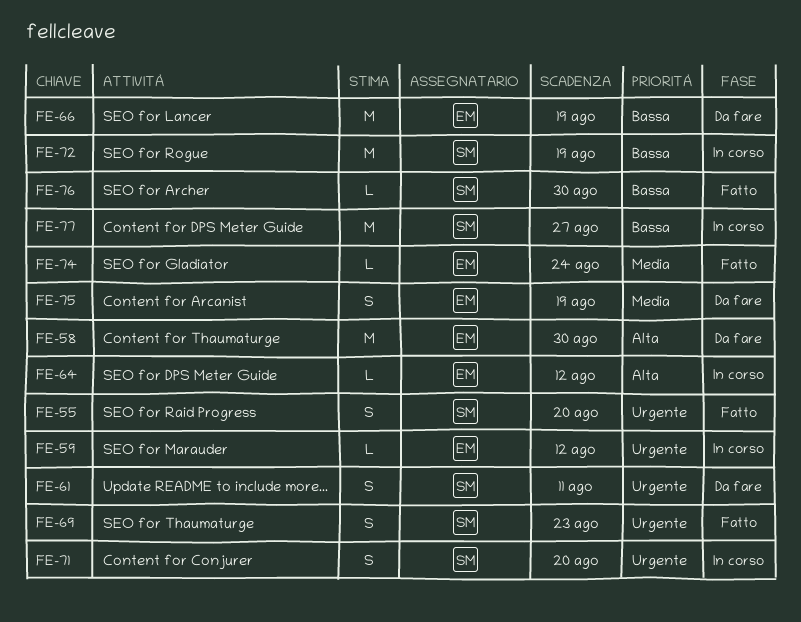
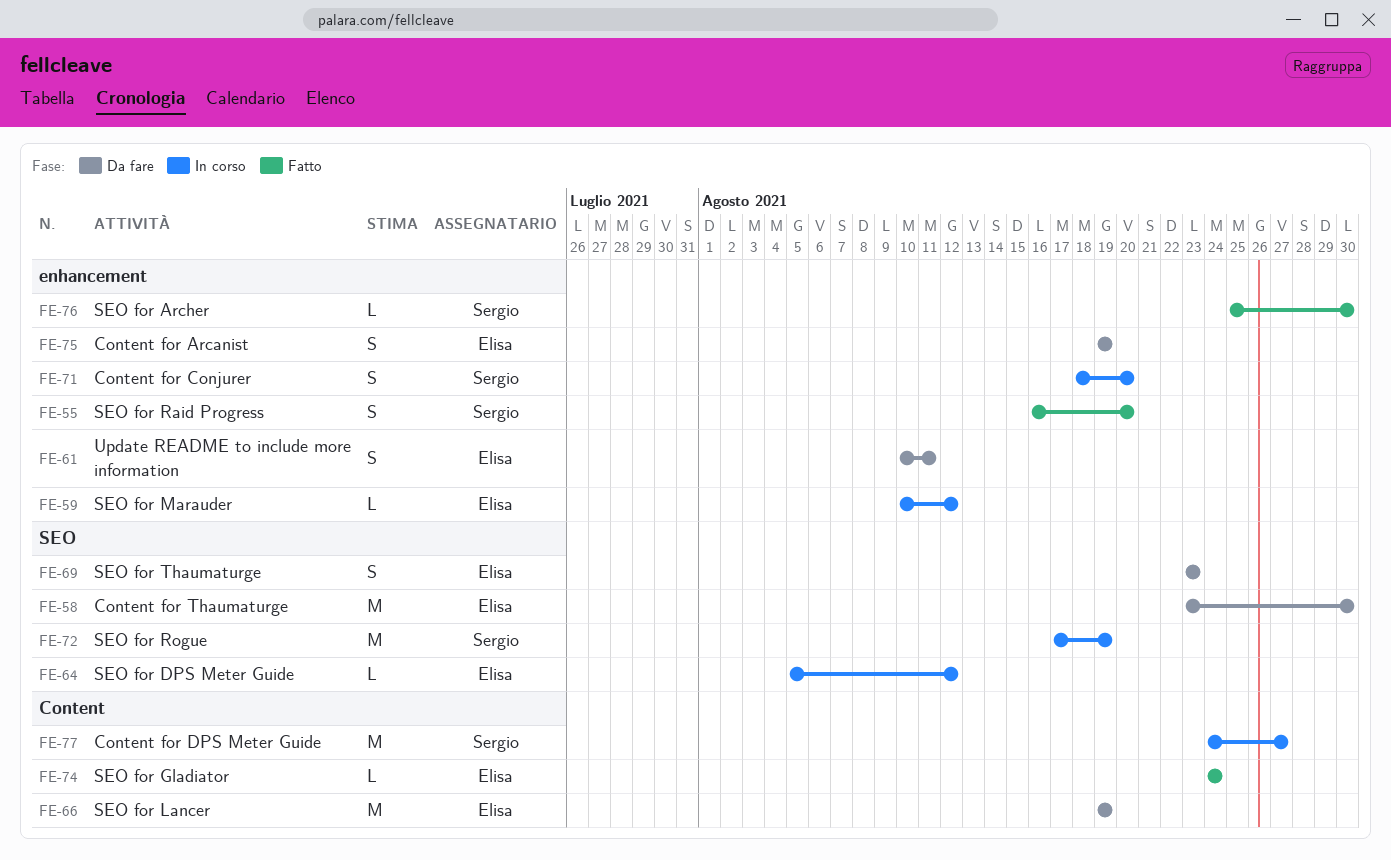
FE-61, owner: Sergio -> Elisa
FE-69, status: Fatto -> Da fare
FE-69, owner: Sergio -> Elisa

